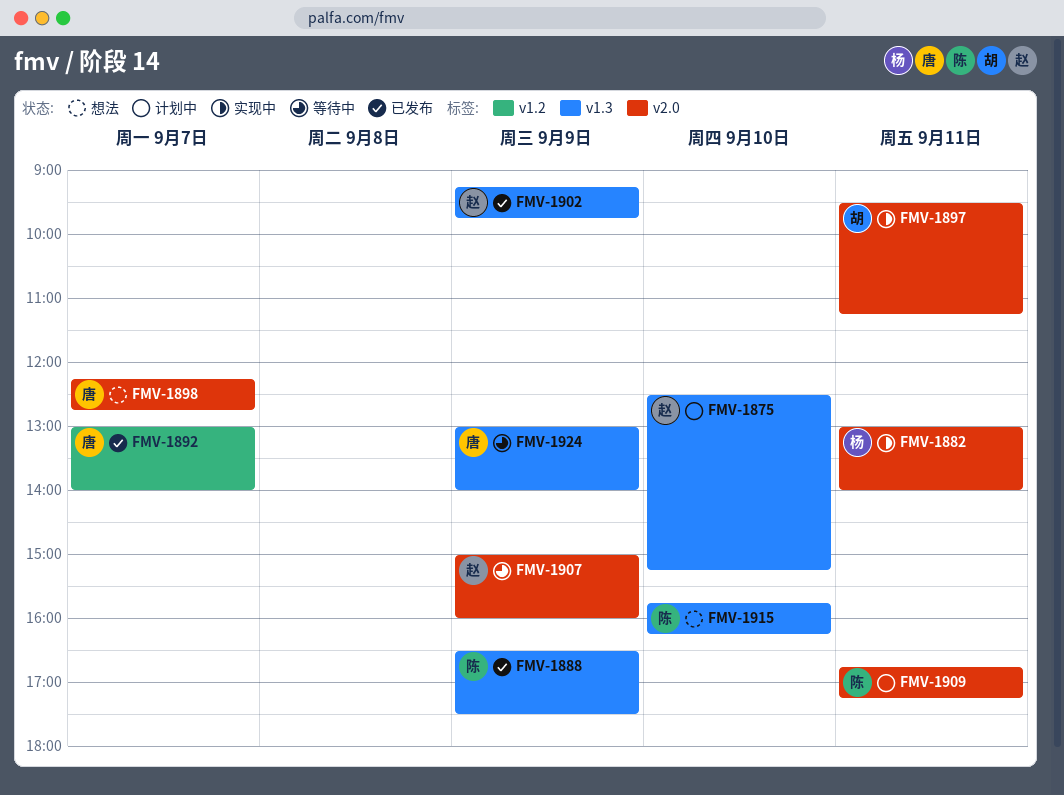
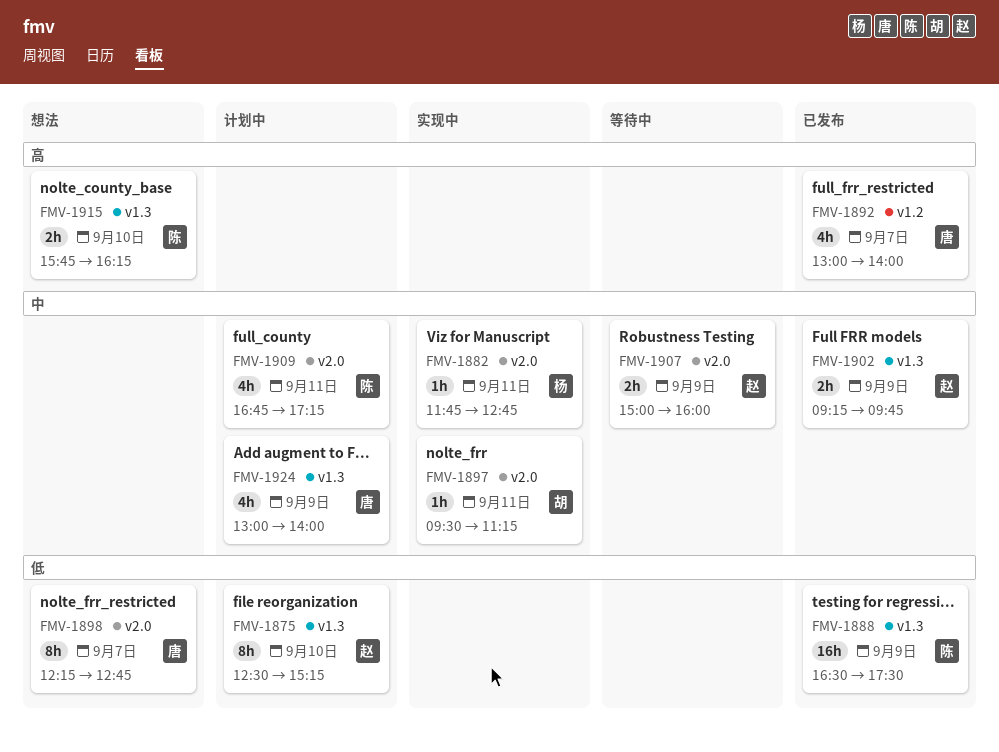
FMV-1882, begins: 13:00 -> 11:45
FMV-1882, ends: 14:00 -> 12:45
FMV-1924, status: 等待中 -> 计划中

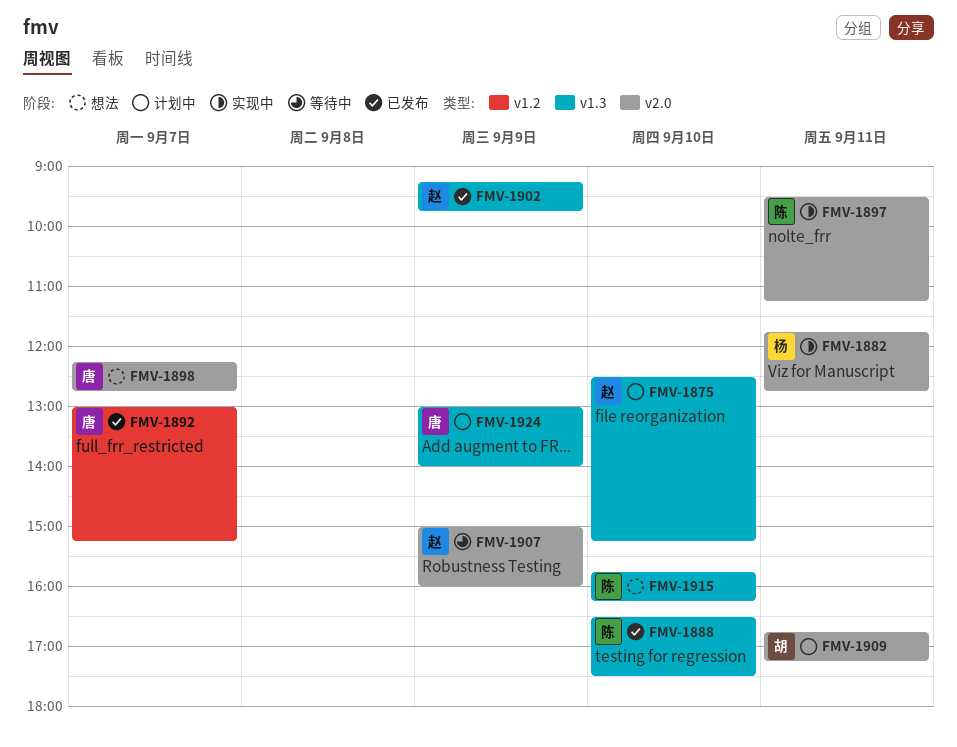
FMV-1888, day: Sep 9 -> Sep 10
FMV-1892, ends: 14:00 -> 15:15
FMV-1897, owner: 胡 -> 陈
FMV-1909, owner: 陈 -> 胡

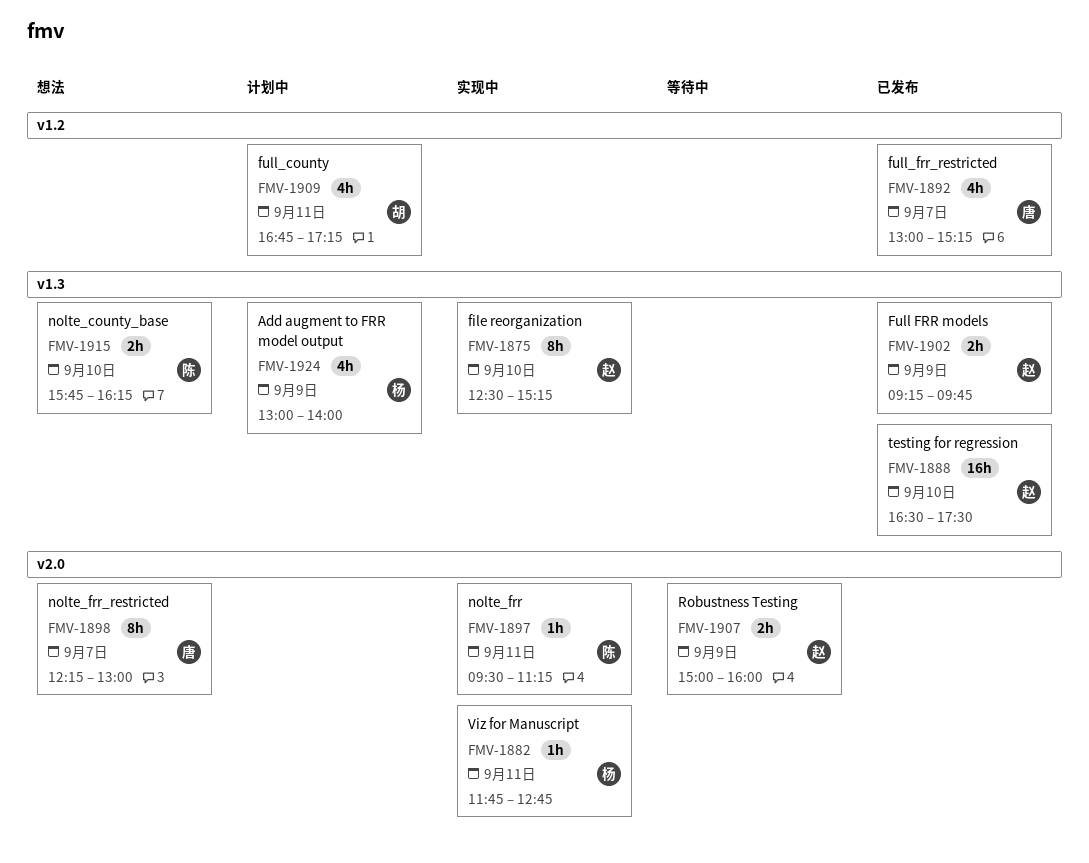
FMV-1875, status: 计划中 -> 实现中
FMV-1888, owner: 陈 -> 赵
FMV-1898, ends: 12:45 -> 13:00
FMV-1909, label: v2.0 -> v1.2
FMV-1924, owner: 唐 -> 杨

